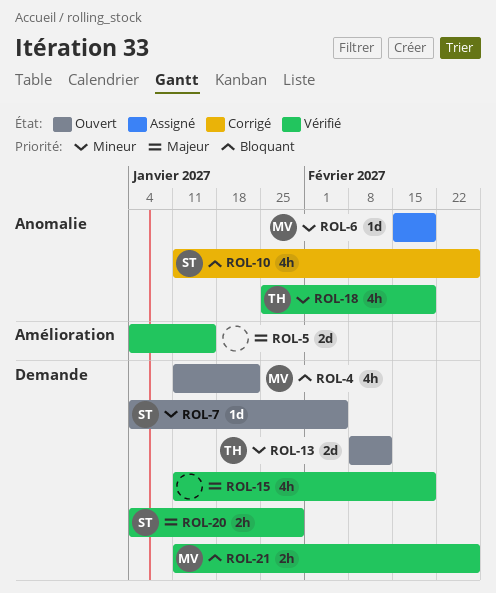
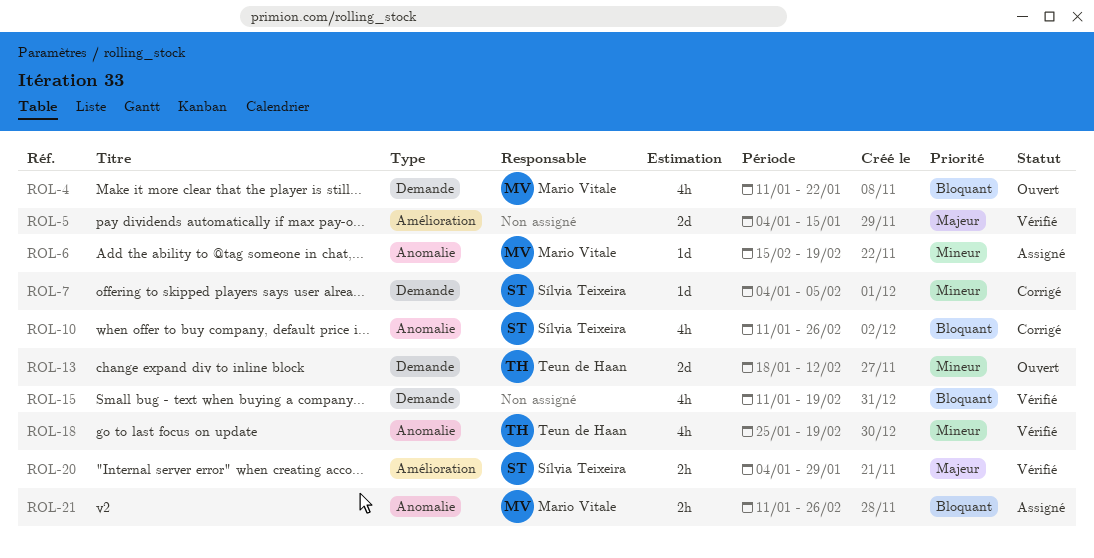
ROL-7, status: Ouvert -> Corrigé
ROL-13, start: Feb 8 -> Jan 18
ROL-15, priority: Majeur -> Bloquant
ROL-20, label: Demande -> Amélioration
ROL-21, status: Vérifié -> Assigné
ROL-21, label: Demande -> Anomalie

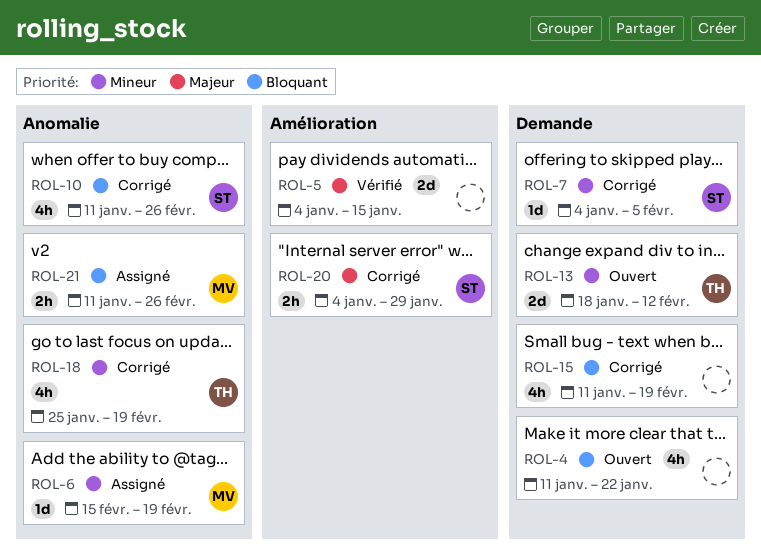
ROL-4, owner: Mario Vitale -> none
ROL-15, status: Vérifié -> Corrigé
ROL-18, status: Vérifié -> Corrigé
ROL-20, status: Vérifié -> Corrigé

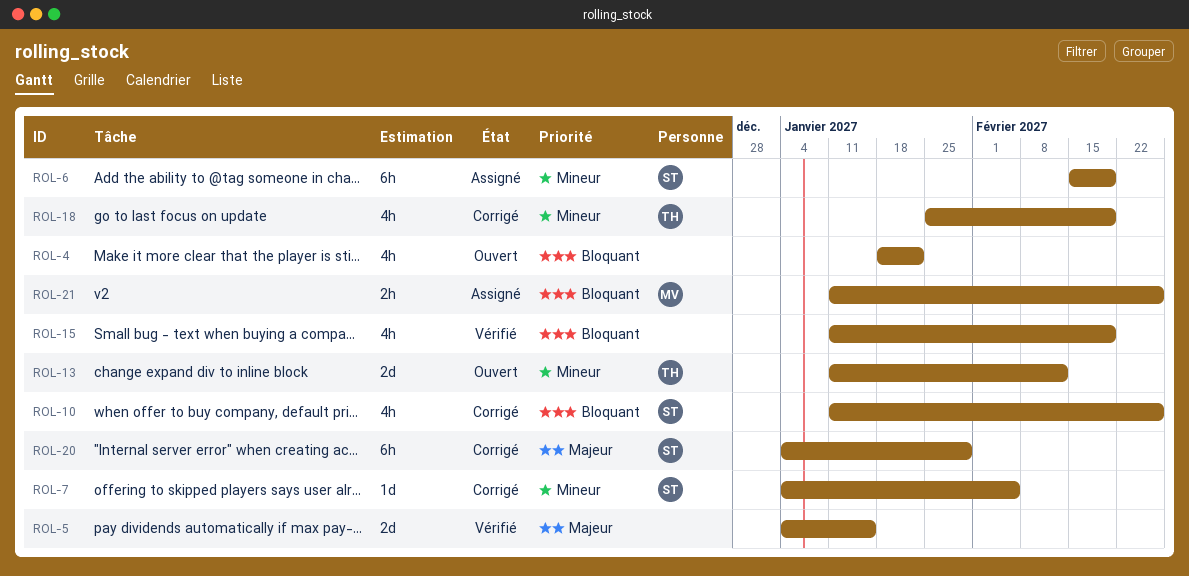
ROL-4, start: Jan 11 -> Jan 18
ROL-6, owner: MV -> ST
ROL-6, estimate: 1d -> 6h
ROL-13, start: Jan 18 -> Jan 11
ROL-15, status: Corrigé -> Vérifié
ROL-20, estimate: 2h -> 6h

